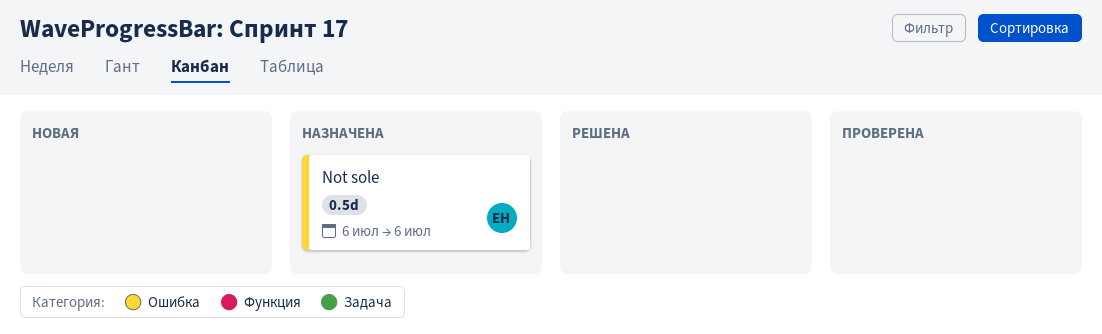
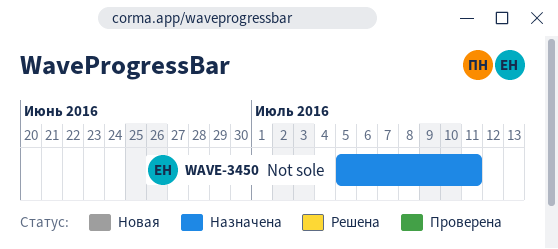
Not sole, start: Jul 6 -> Jul 5
Not sole, due: Jul 6 -> Jul 11

